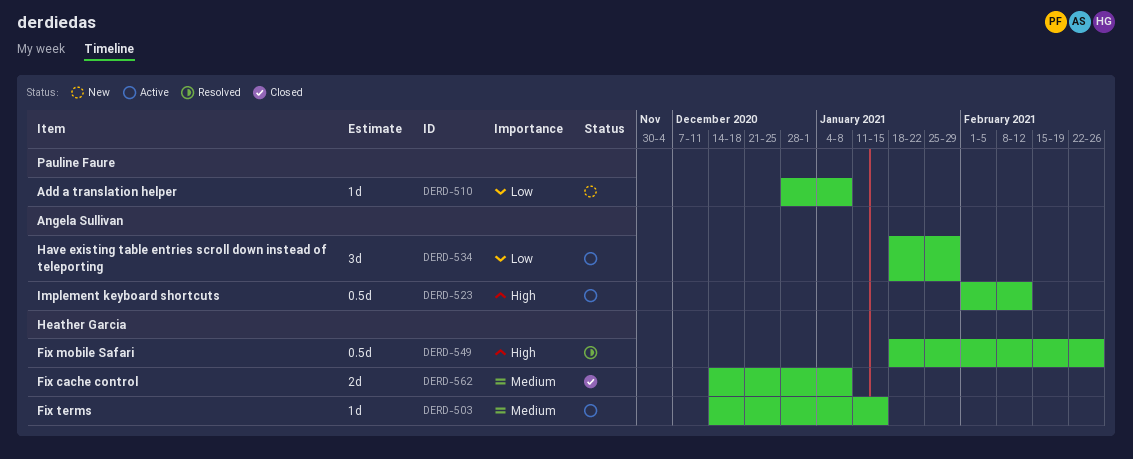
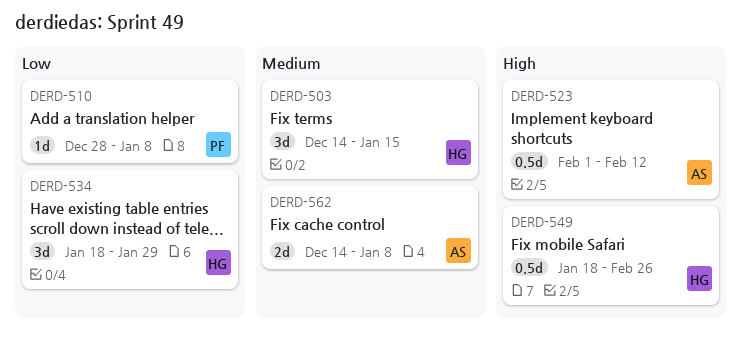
DERD-503, estimate: 1d -> 3d
DERD-534, owner: Angela Sullivan -> Heather Garcia
DERD-562, owner: Heather Garcia -> Angela Sullivan

